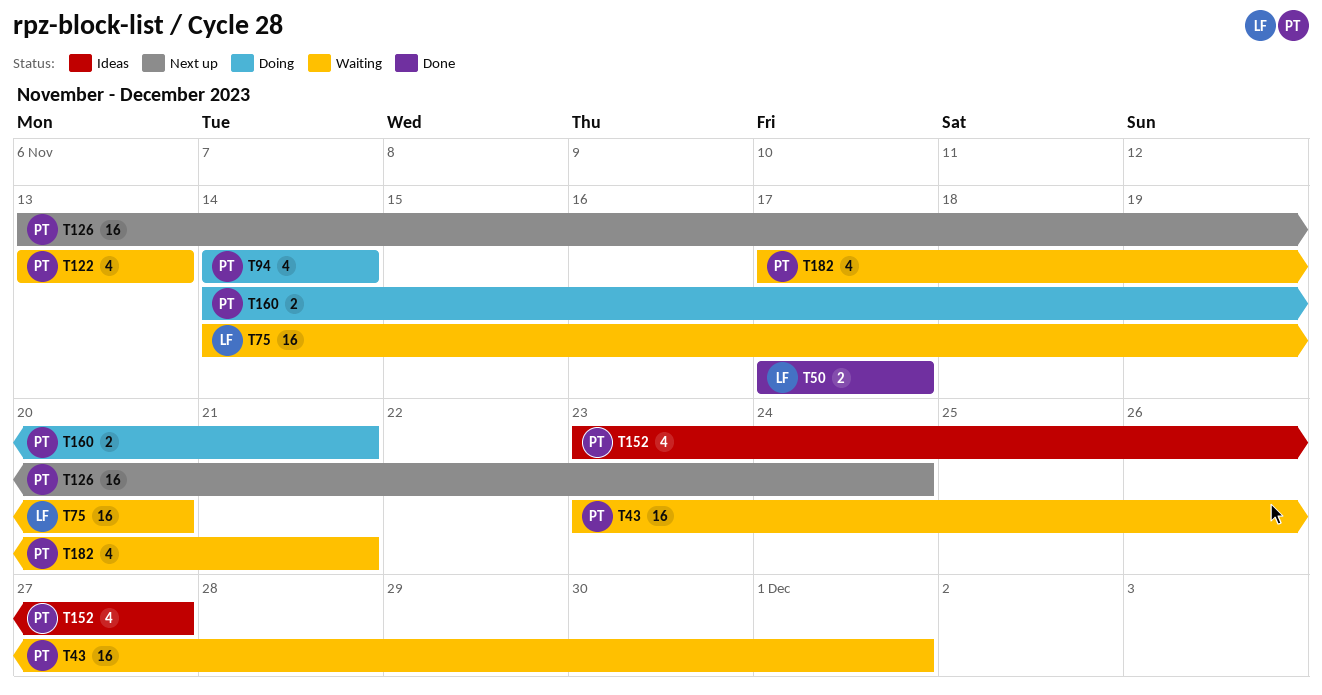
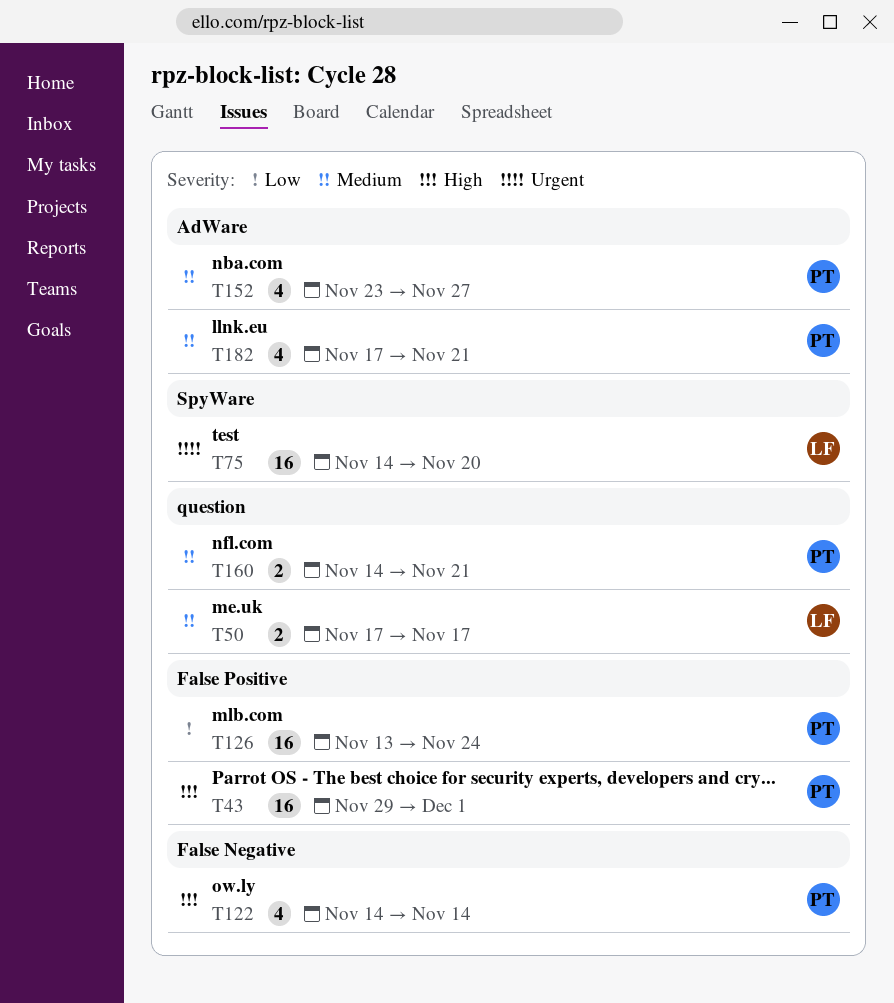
T43, start: Nov 23 -> Nov 29
T94: present -> none
T122, start: Nov 13 -> Nov 14
T122, due: Nov 13 -> Nov 14

